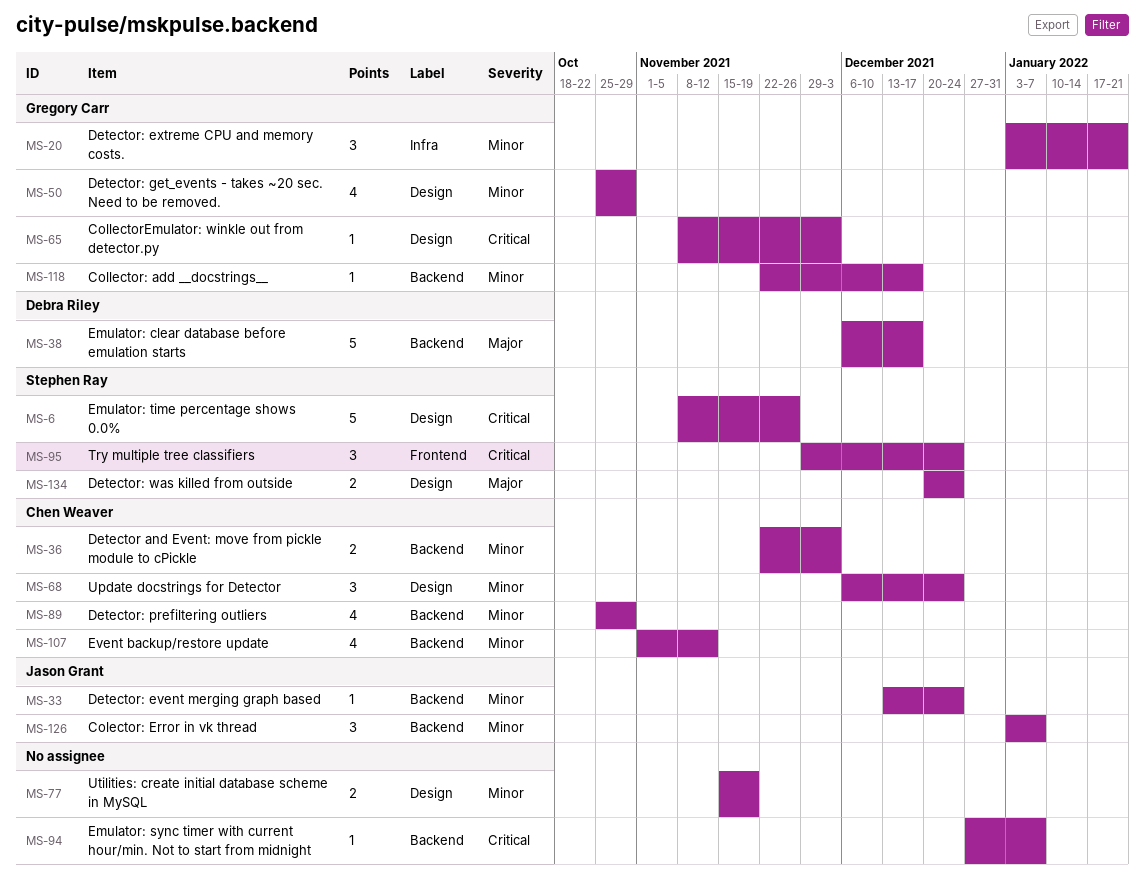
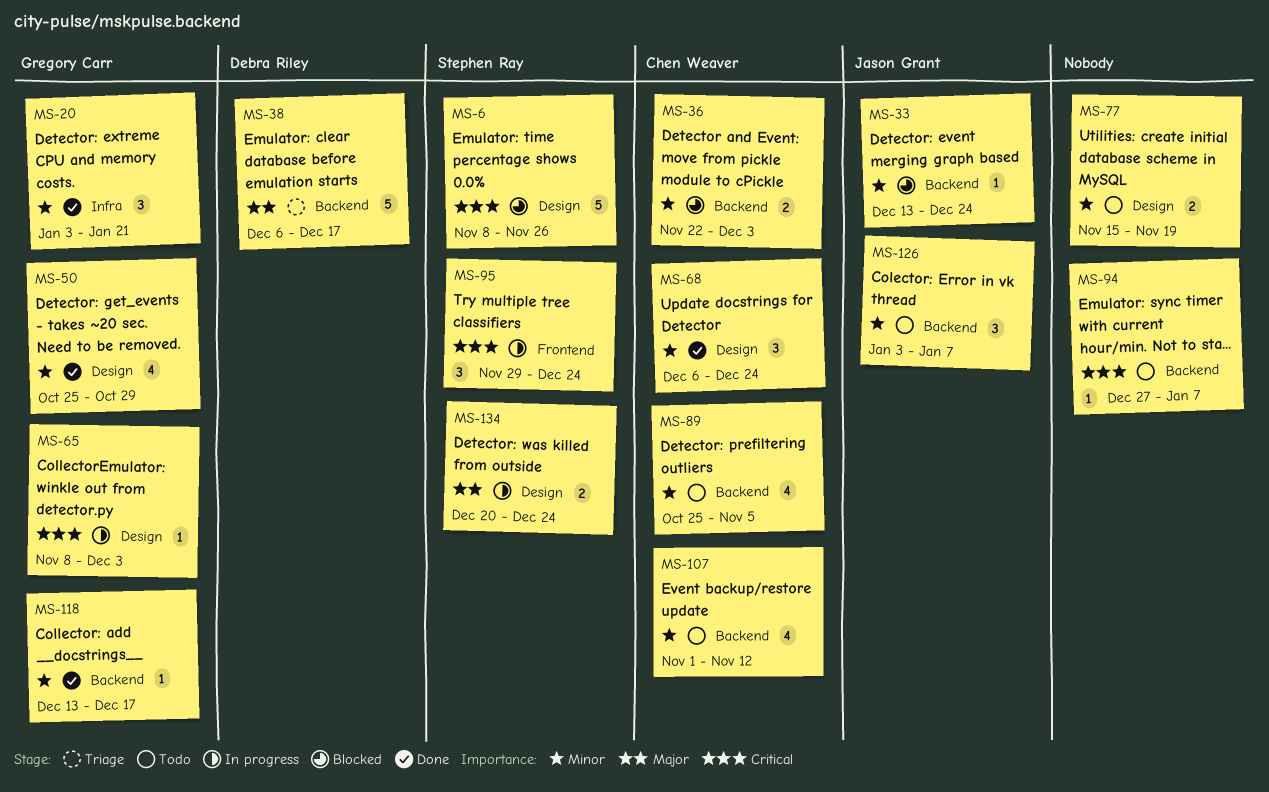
MS-89, due: Oct 29 -> Nov 5
MS-118, start: Nov 22 -> Dec 13

